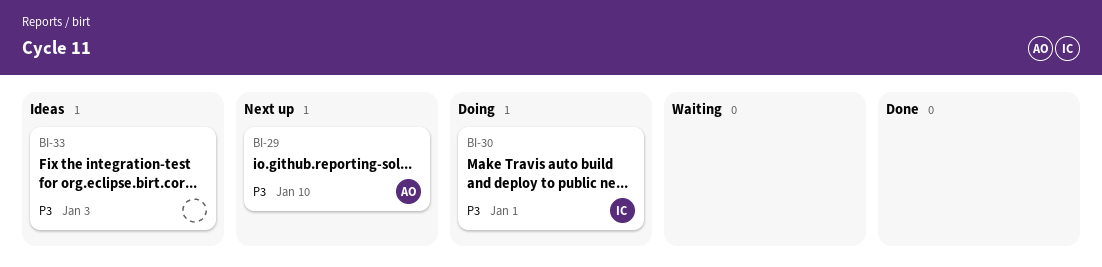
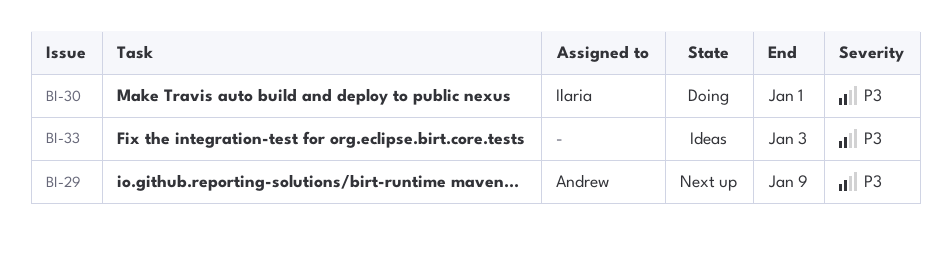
BI-29, due: Jan 10 -> Jan 9

